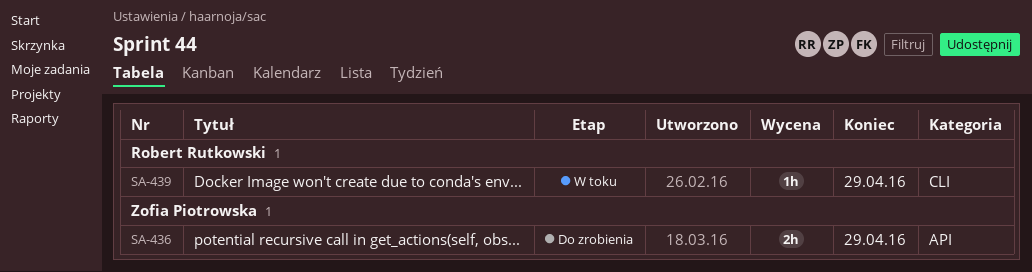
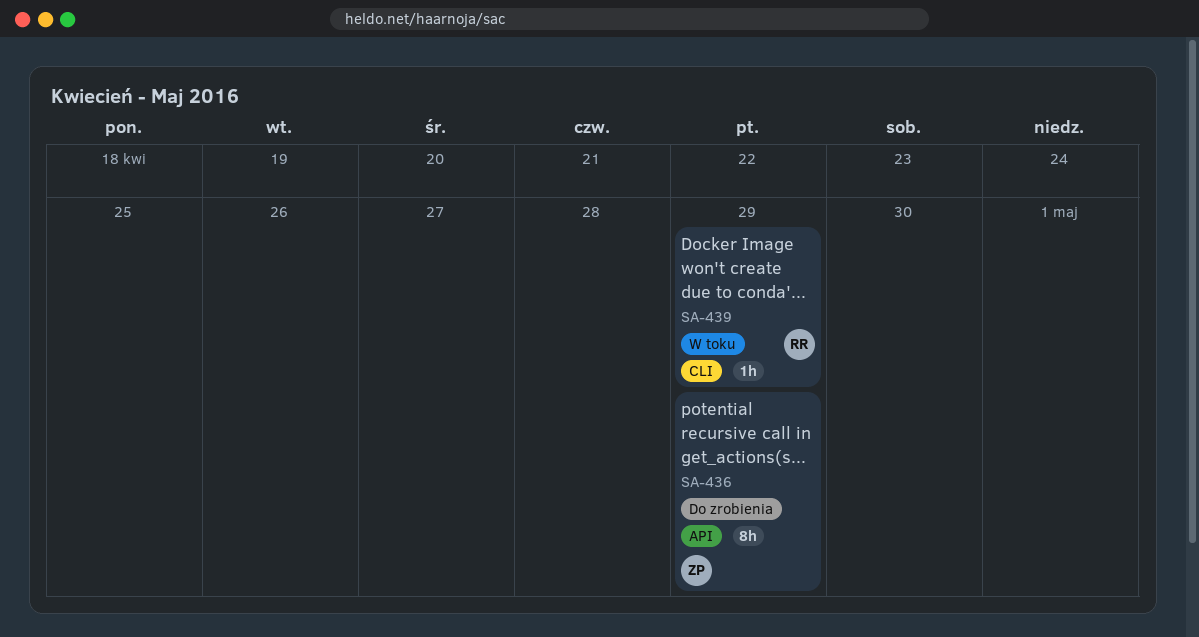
SA-436, estimate: 2h -> 8h

